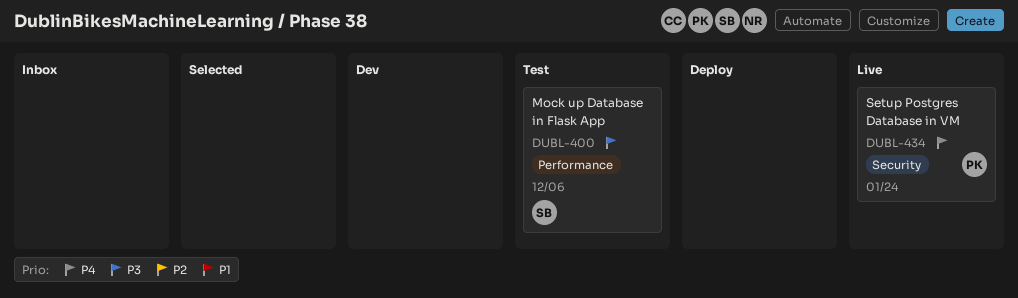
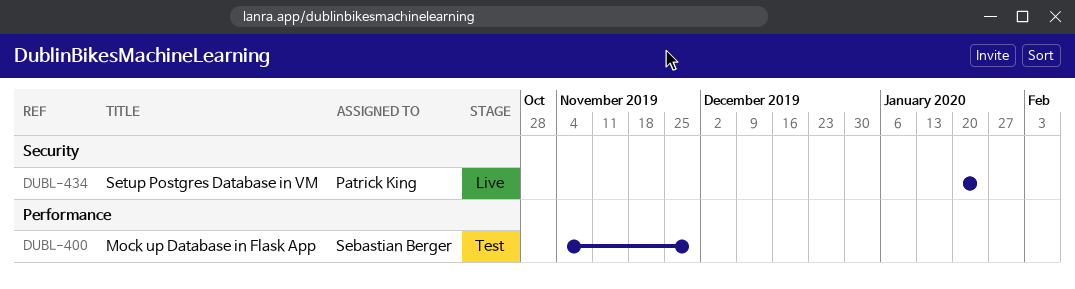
DUBL-400, due: Dec 6 -> Nov 29

